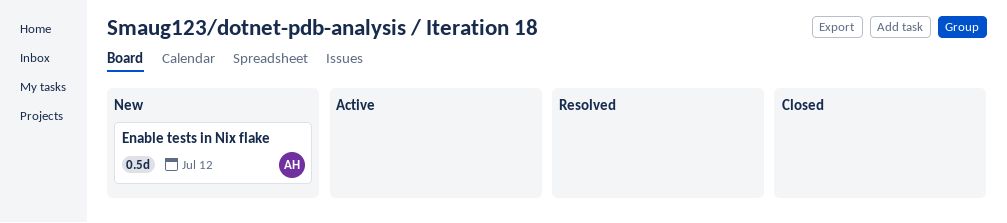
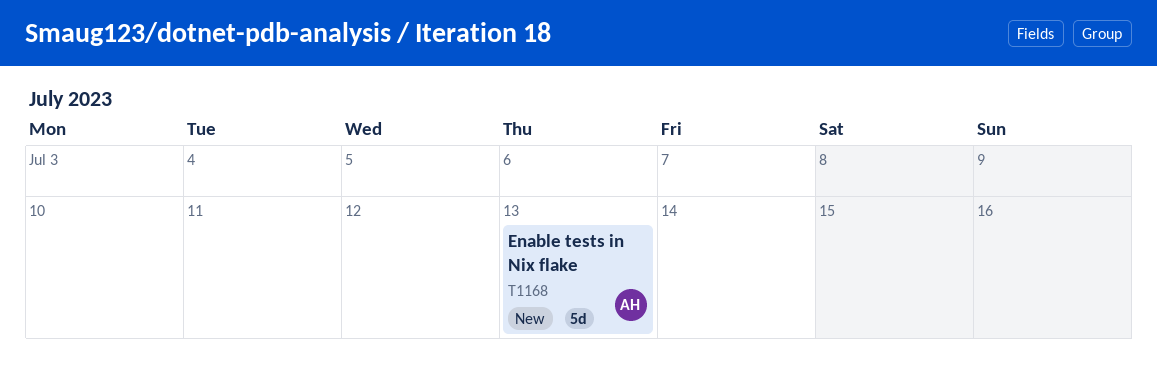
Enable tests in Nix flake, estimate: 0.5d -> 5d
Enable tests in Nix flake, due: Jul 12 -> Jul 13

